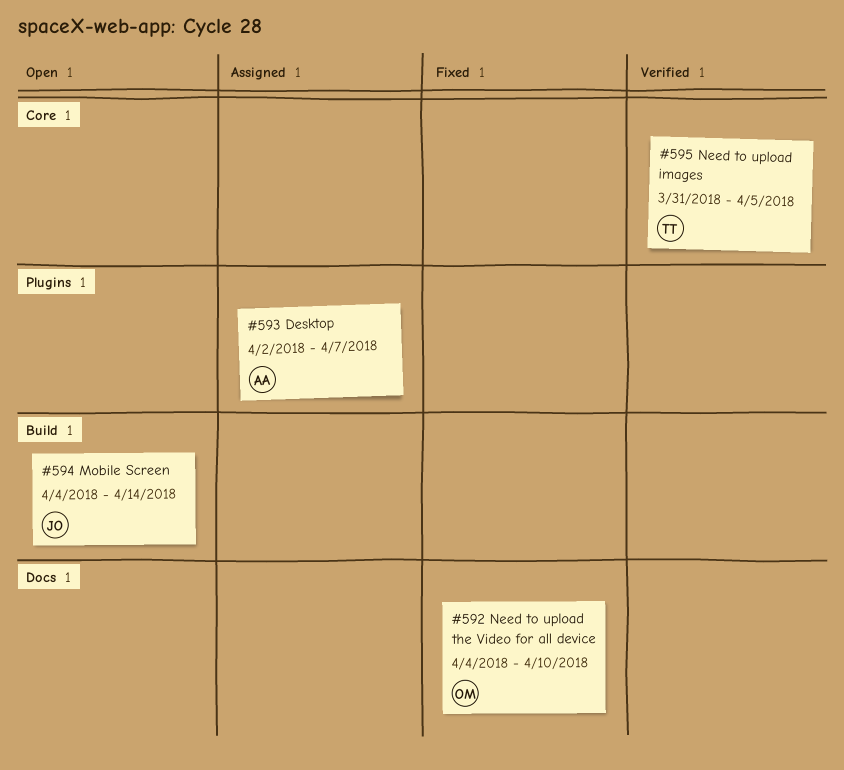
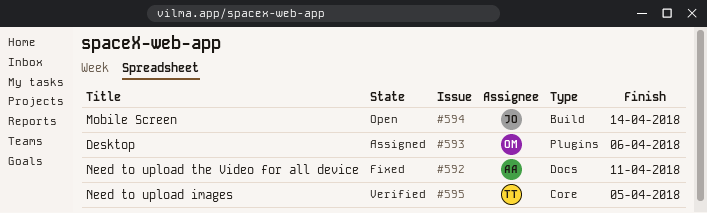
#592, owner: OM -> AA
#592, due: Apr 10 -> Apr 11
#593, owner: AA -> OM
#593, due: Apr 7 -> Apr 6

